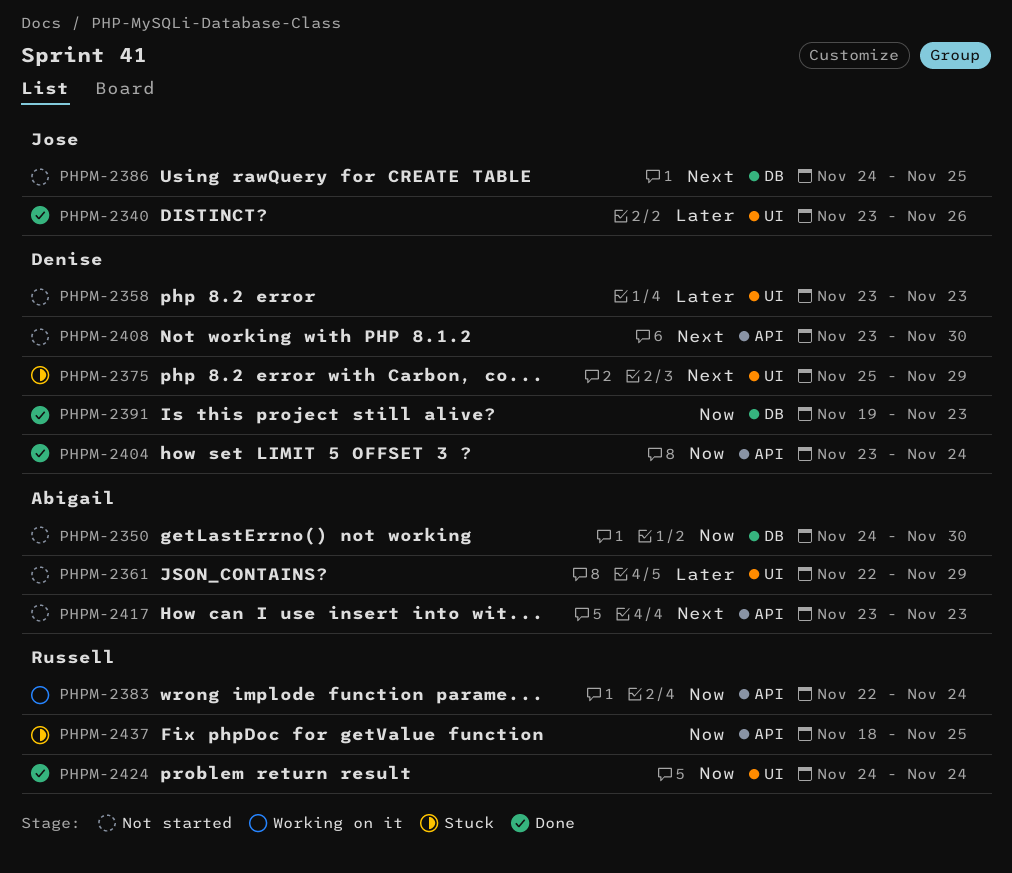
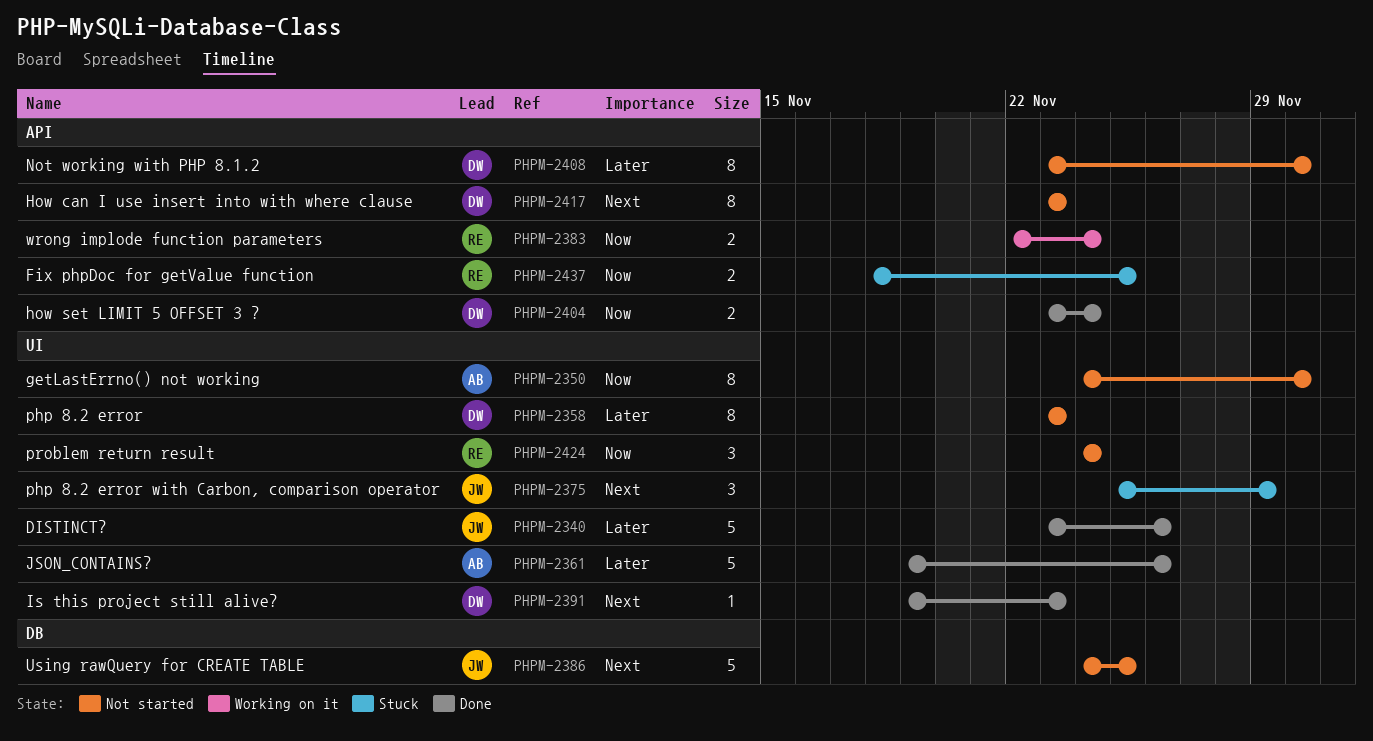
PHPM-2350, label: DB -> UI
PHPM-2361, status: Not started -> Done
PHPM-2361, start: Nov 22 -> Nov 19
PHPM-2361, due: Nov 29 -> Nov 26
PHPM-2375, owner: Denise -> Jose
PHPM-2391, priority: Now -> Next
PHPM-2391, label: DB -> UI
PHPM-2408, priority: Next -> Later
PHPM-2417, owner: Abigail -> Denise
PHPM-2424, status: Done -> Not started

